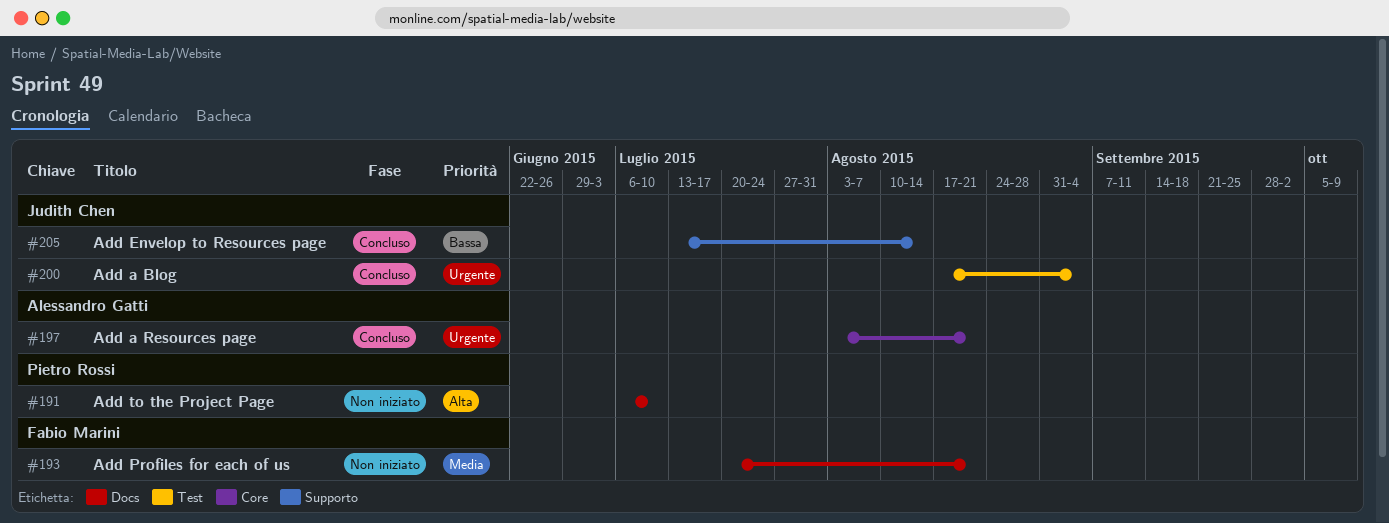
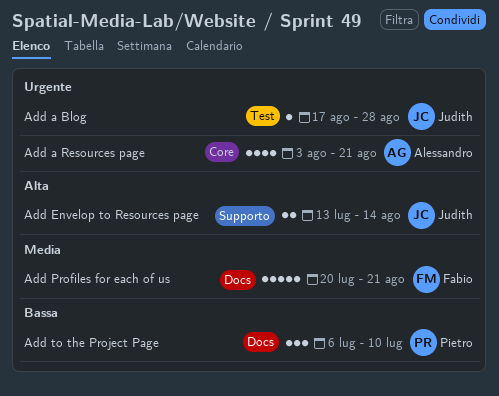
Add a Blog, due: Sep 4 -> Aug 28
Add Envelop to Resources page, priority: Bassa -> Alta
Add to the Project Page, priority: Alta -> Bassa

